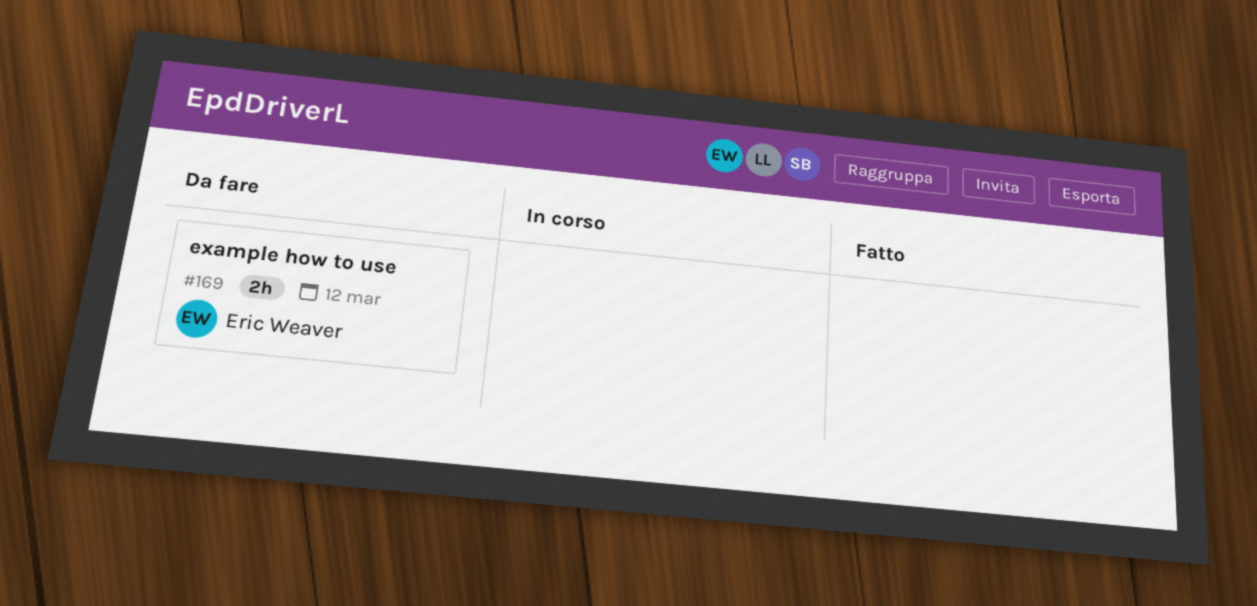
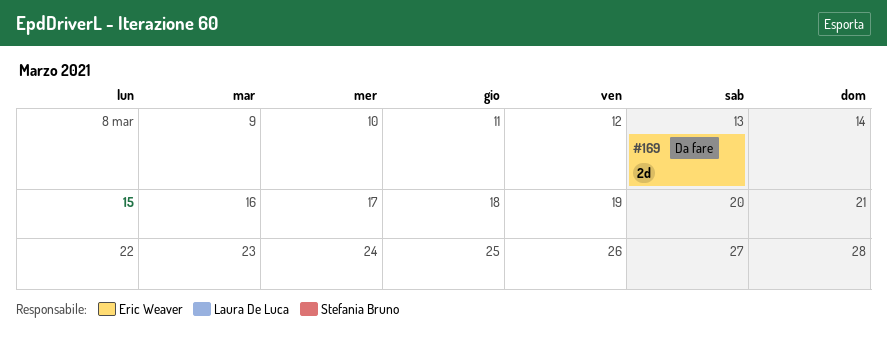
#169, estimate: 2h -> 2d
#169, due: Mar 12 -> Mar 13

